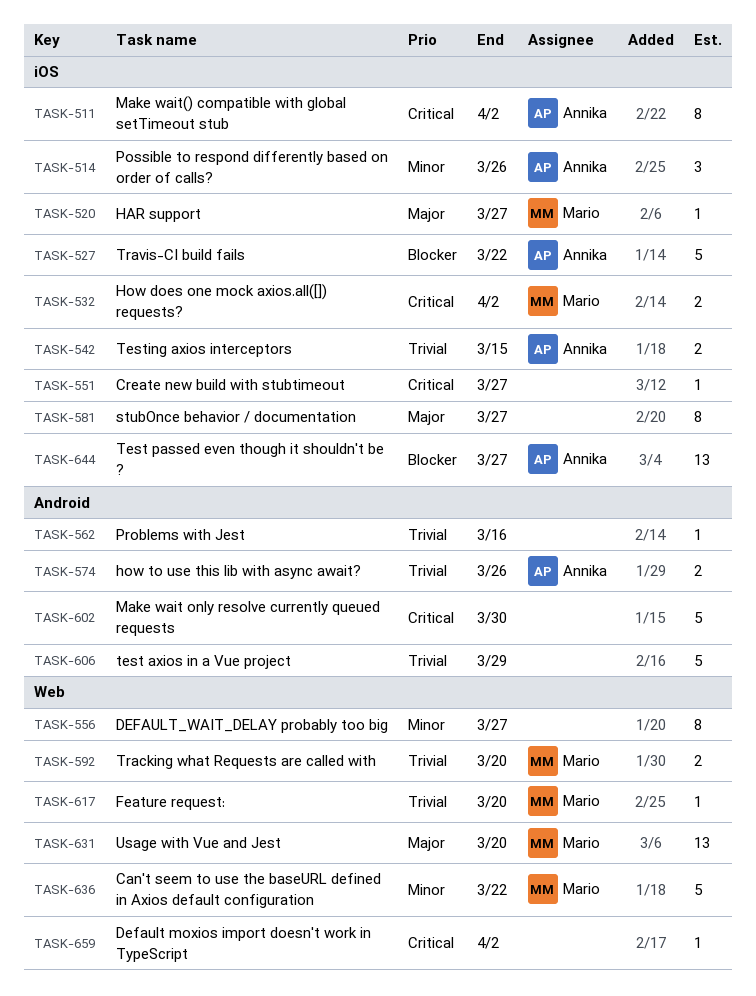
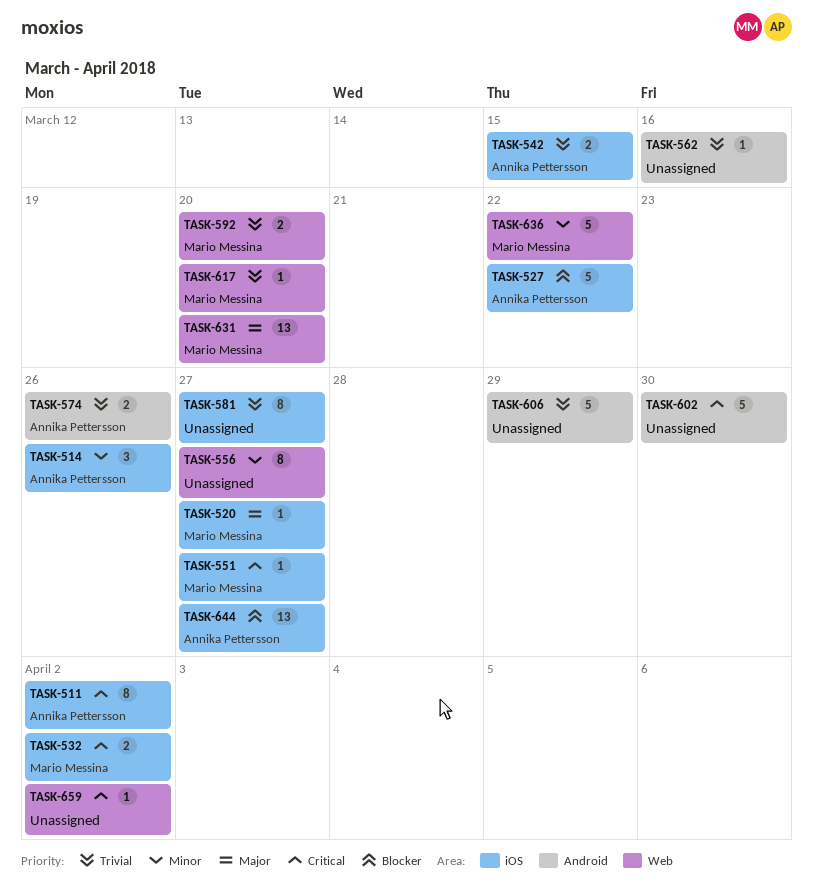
TASK-551, owner: none -> Mario Messina
TASK-581, priority: Major -> Trivial

